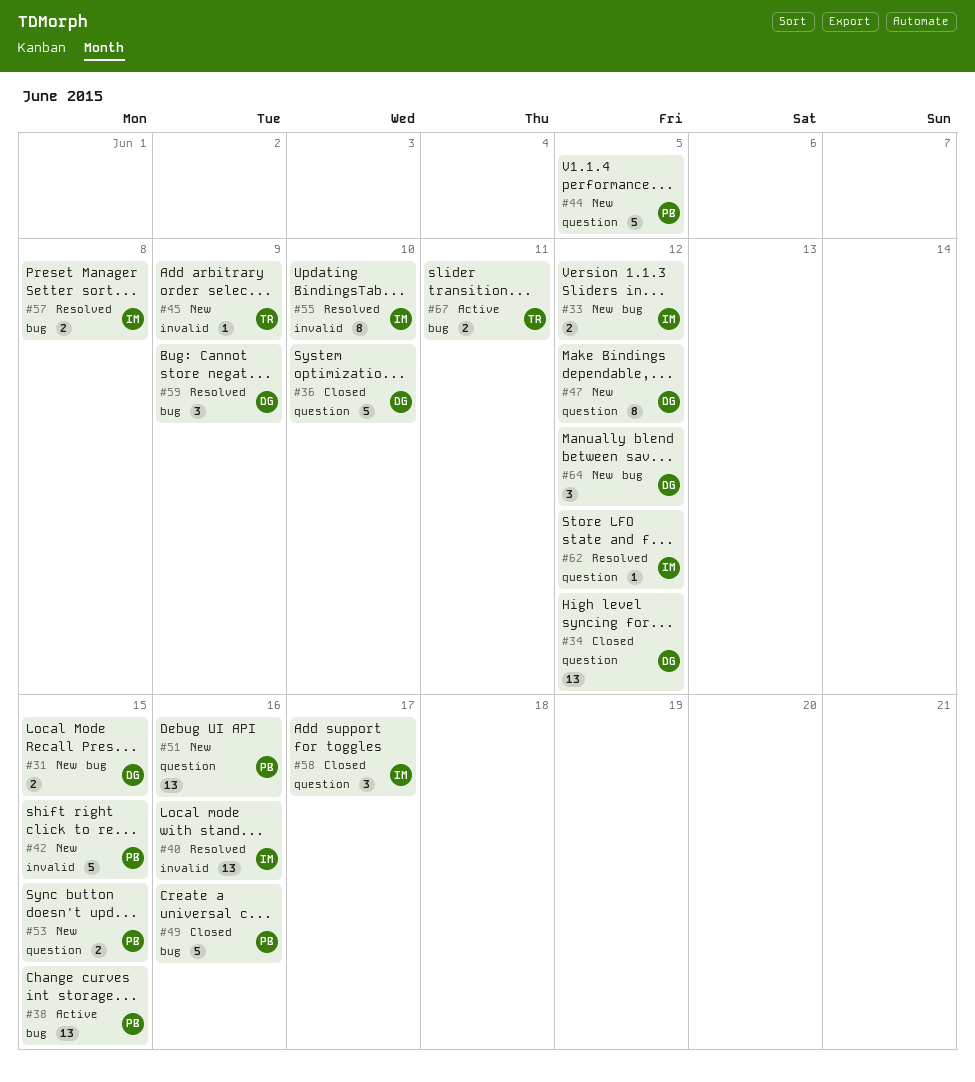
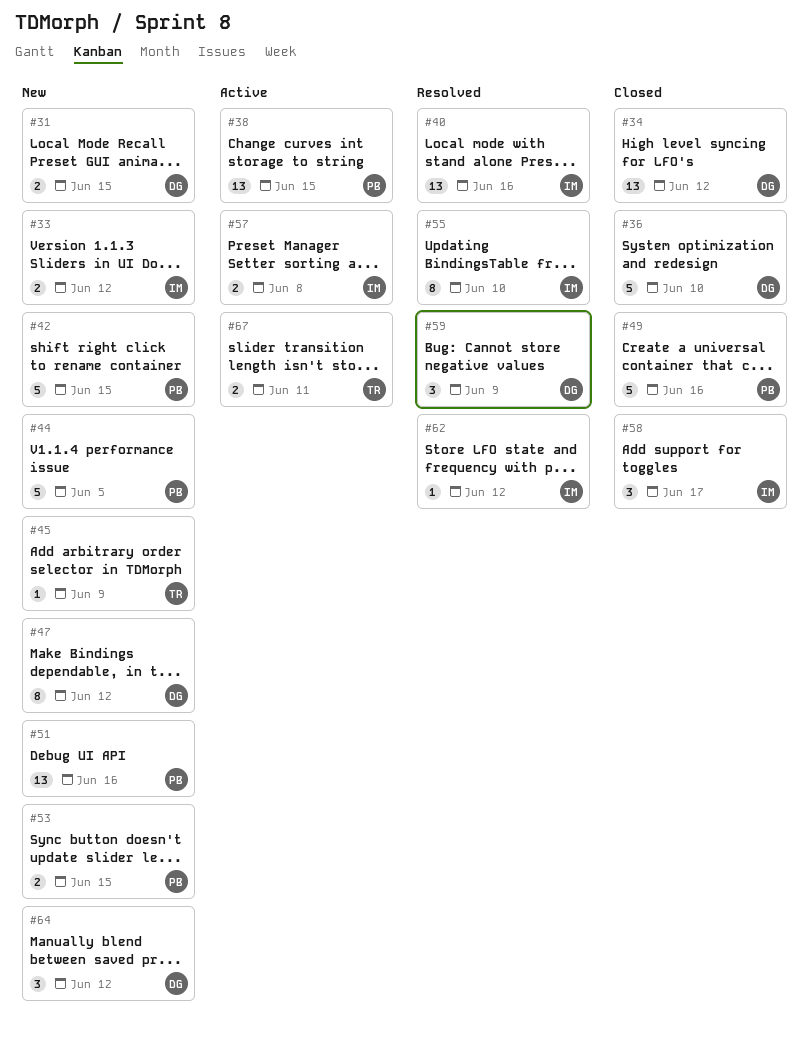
#57, status: Resolved -> Active

